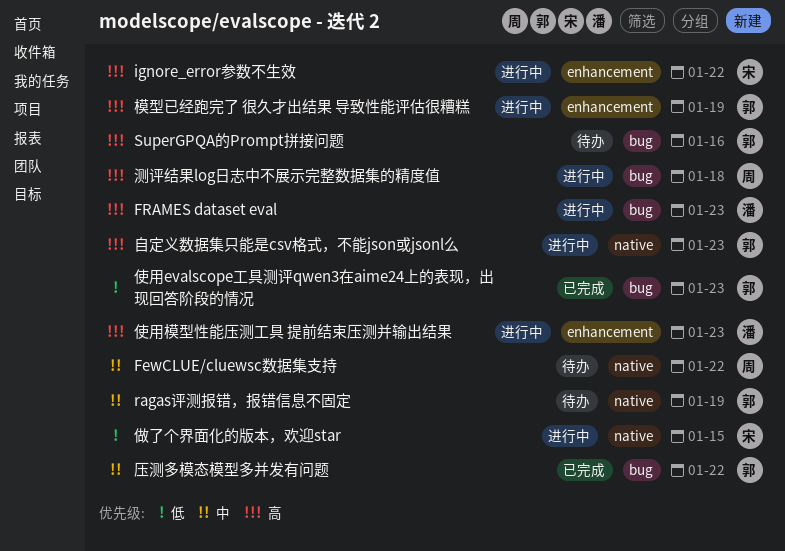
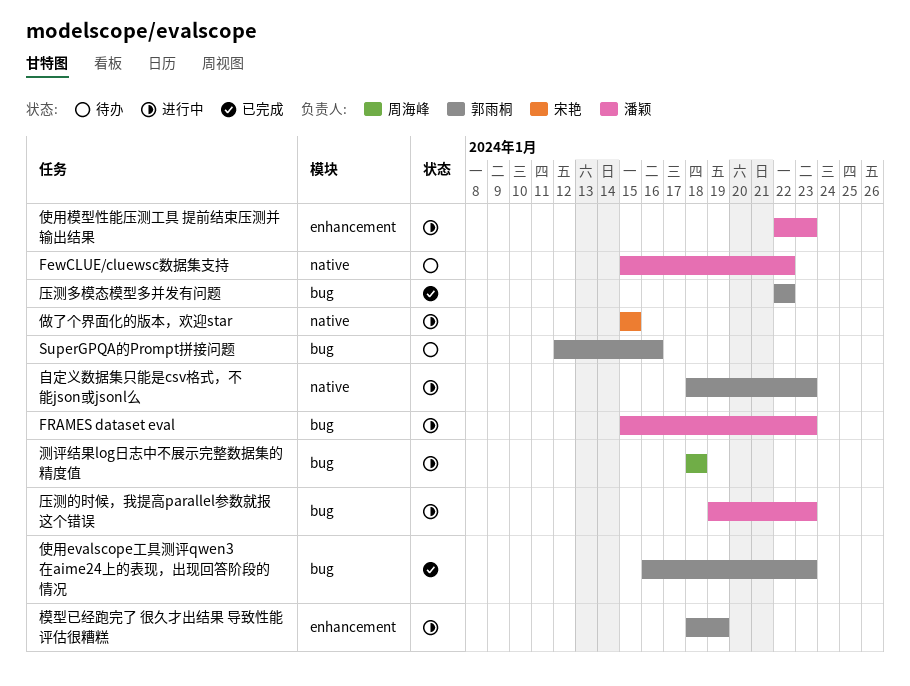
FewCLUE/cluewsc数据集支持, owner: 周海峰 -> 潘颖
ignore_error参数不生效: present -> none
ragas评测报错，报错信息不固定: present -> none
压测的时候，我提高parallel参数就报这个错误: none -> present

